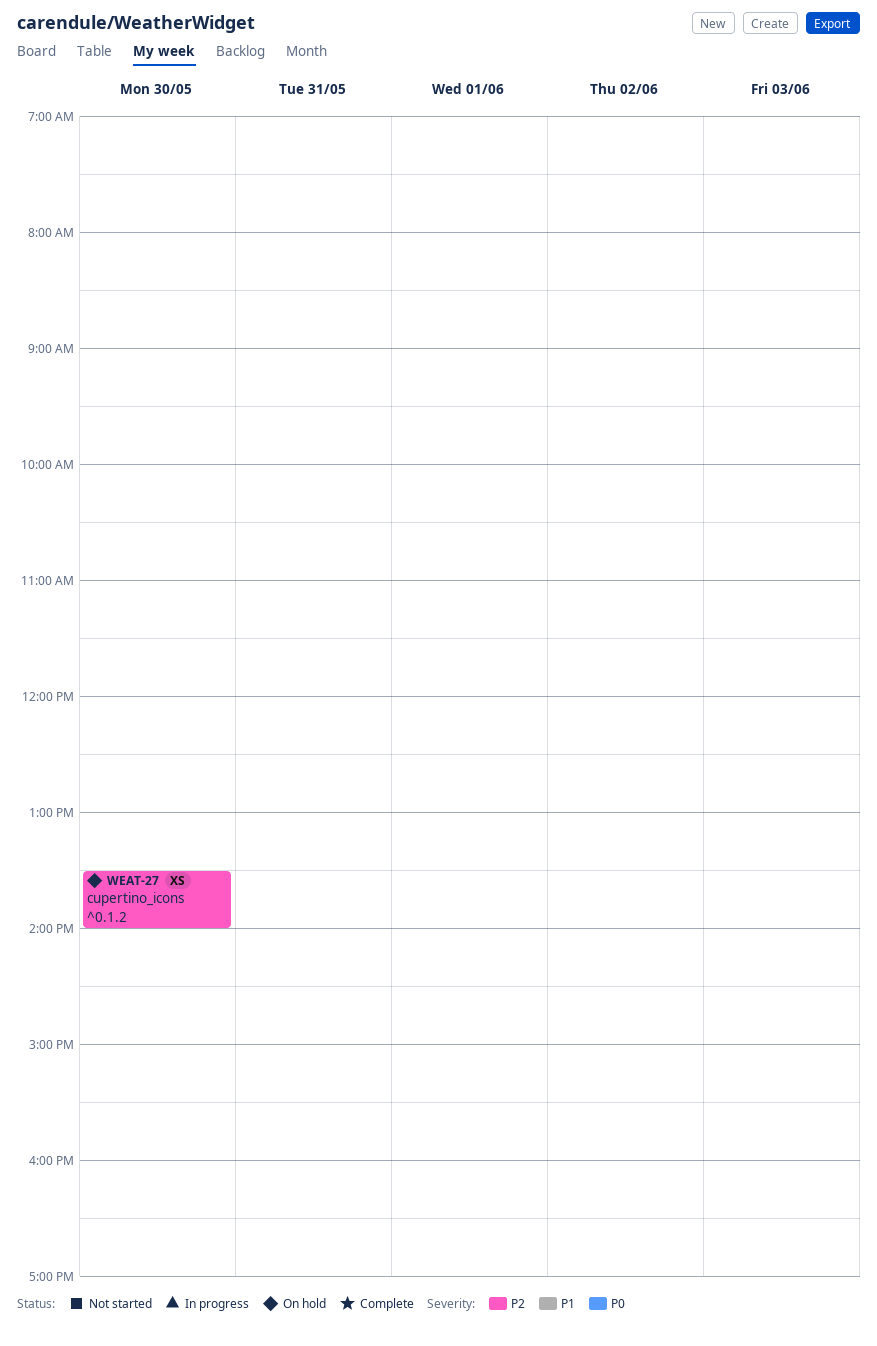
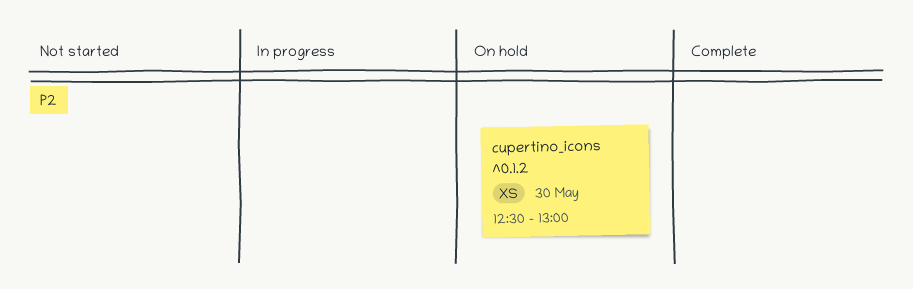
cupertino_icons ^0.1.2, begins: 13:30 -> 12:30
cupertino_icons ^0.1.2, ends: 14:00 -> 13:00

